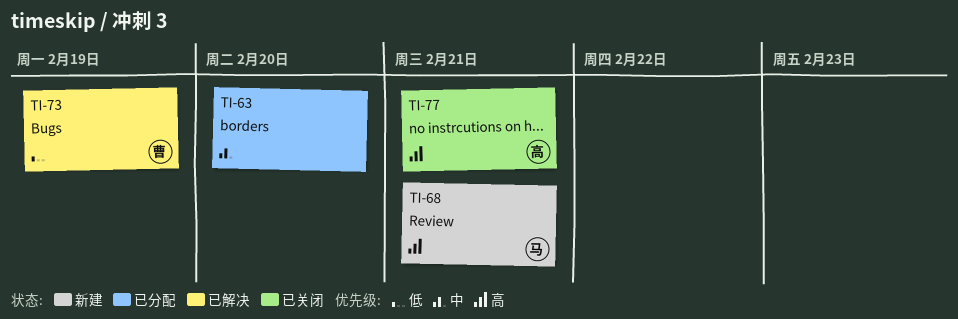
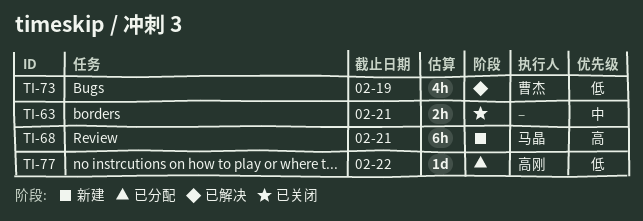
TI-63, status: 已分配 -> 已关闭
TI-63, due: Feb 20 -> Feb 21
TI-77, status: 已关闭 -> 已分配
TI-77, priority: 高 -> 低
TI-77, due: Feb 21 -> Feb 22

